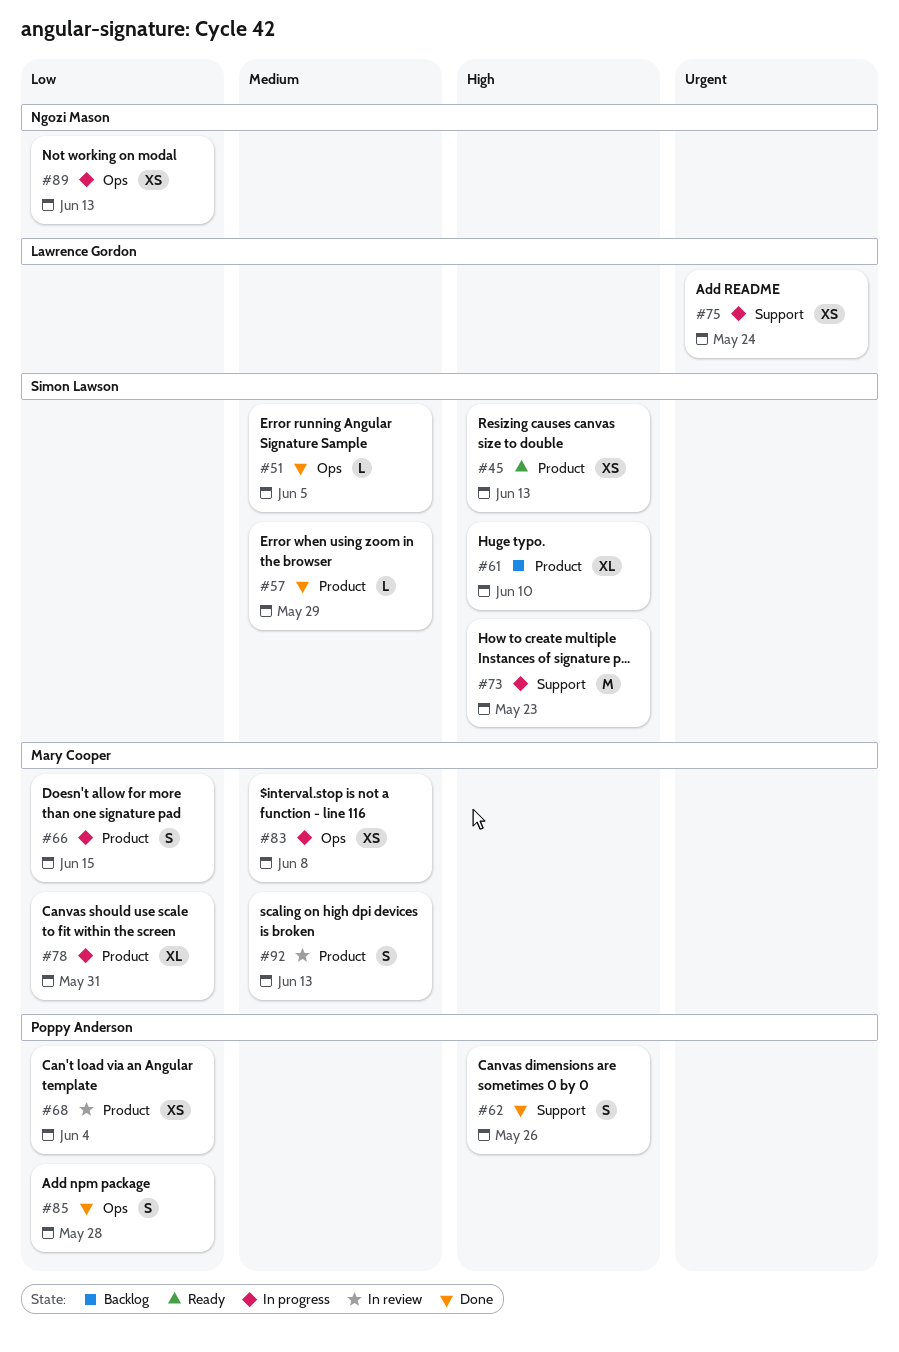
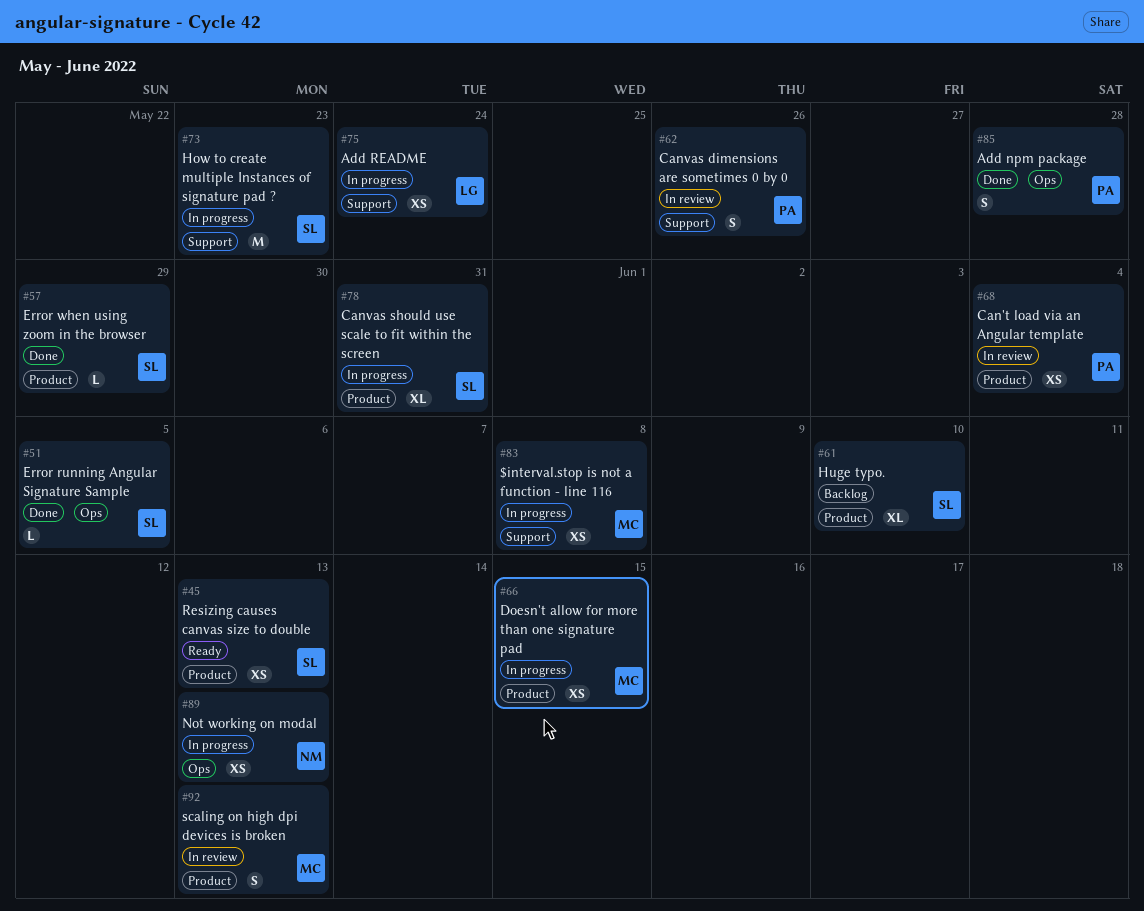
#62, status: Done -> In review
#66, estimate: S -> XS
#78, owner: Mary Cooper -> Simon Lawson
#83, label: Ops -> Support

